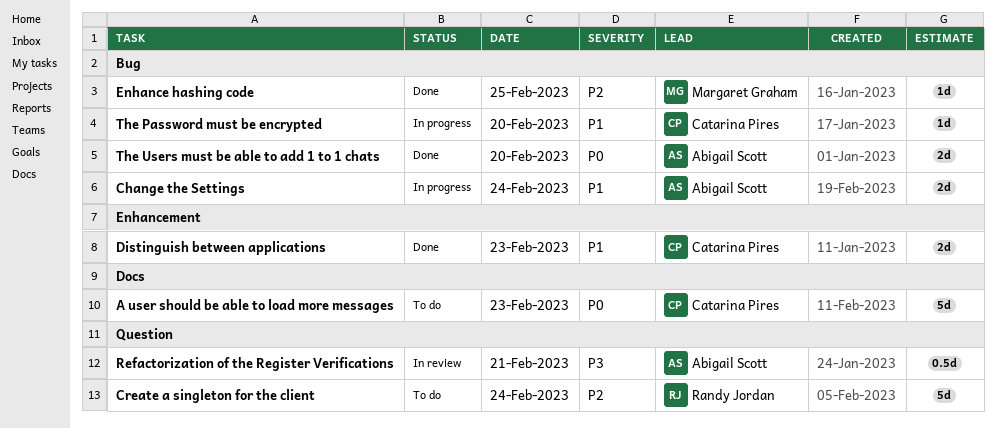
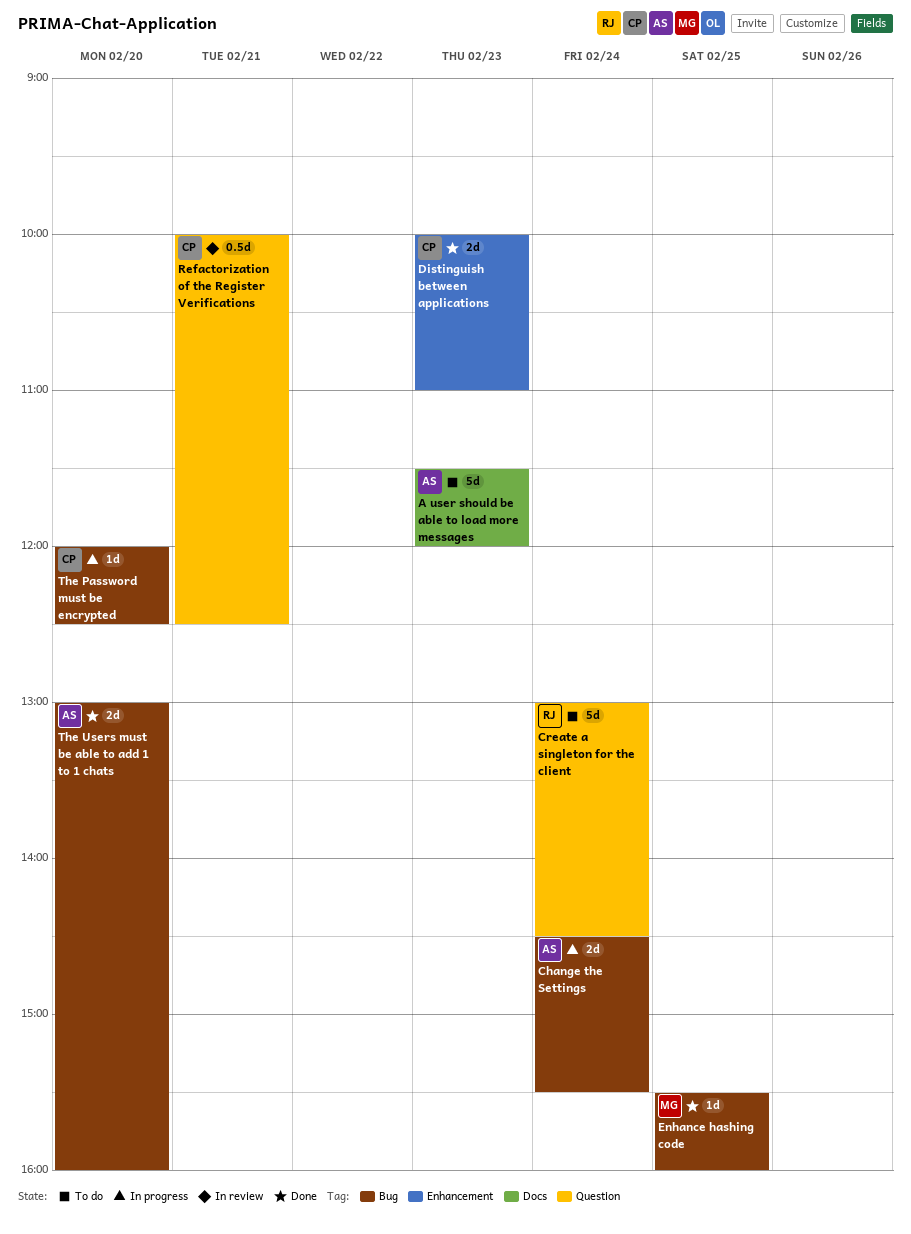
A user should be able to load more messages, owner: Catarina Pires -> Abigail Scott
Refactorization of the Register Verifications, owner: Abigail Scott -> Catarina Pires

